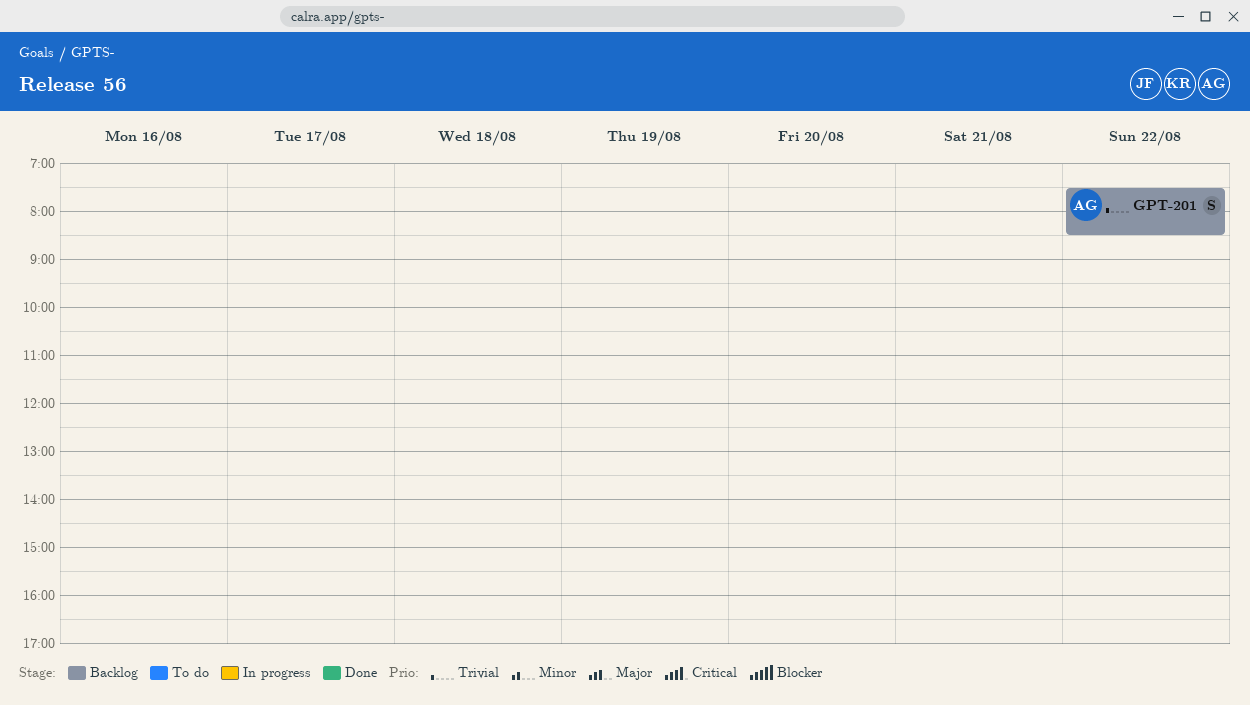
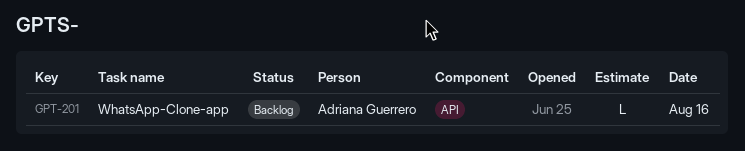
GPT-201, estimate: S -> L
GPT-201, day: Aug 22 -> Aug 16

